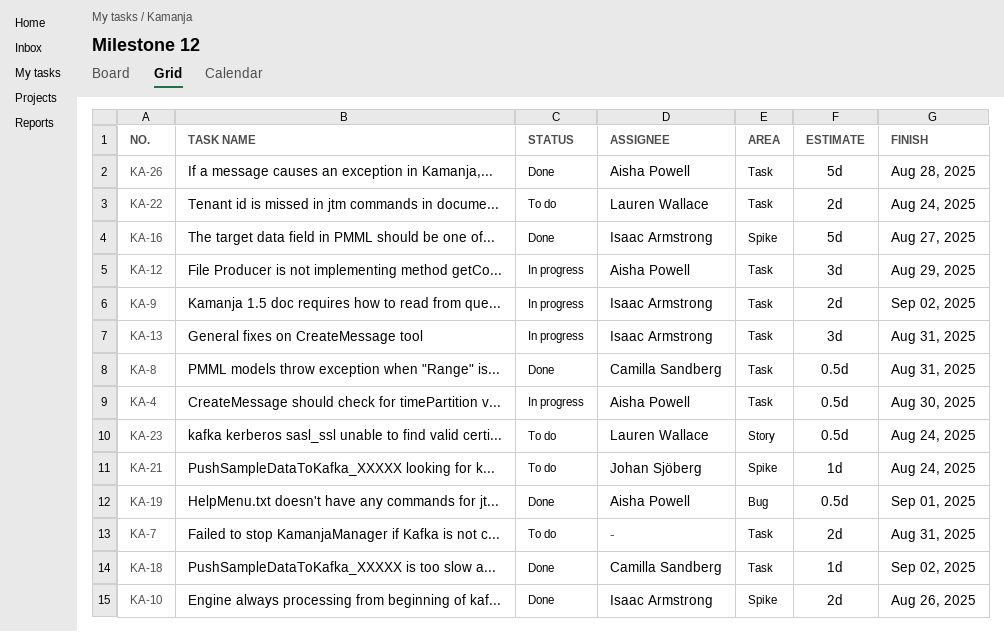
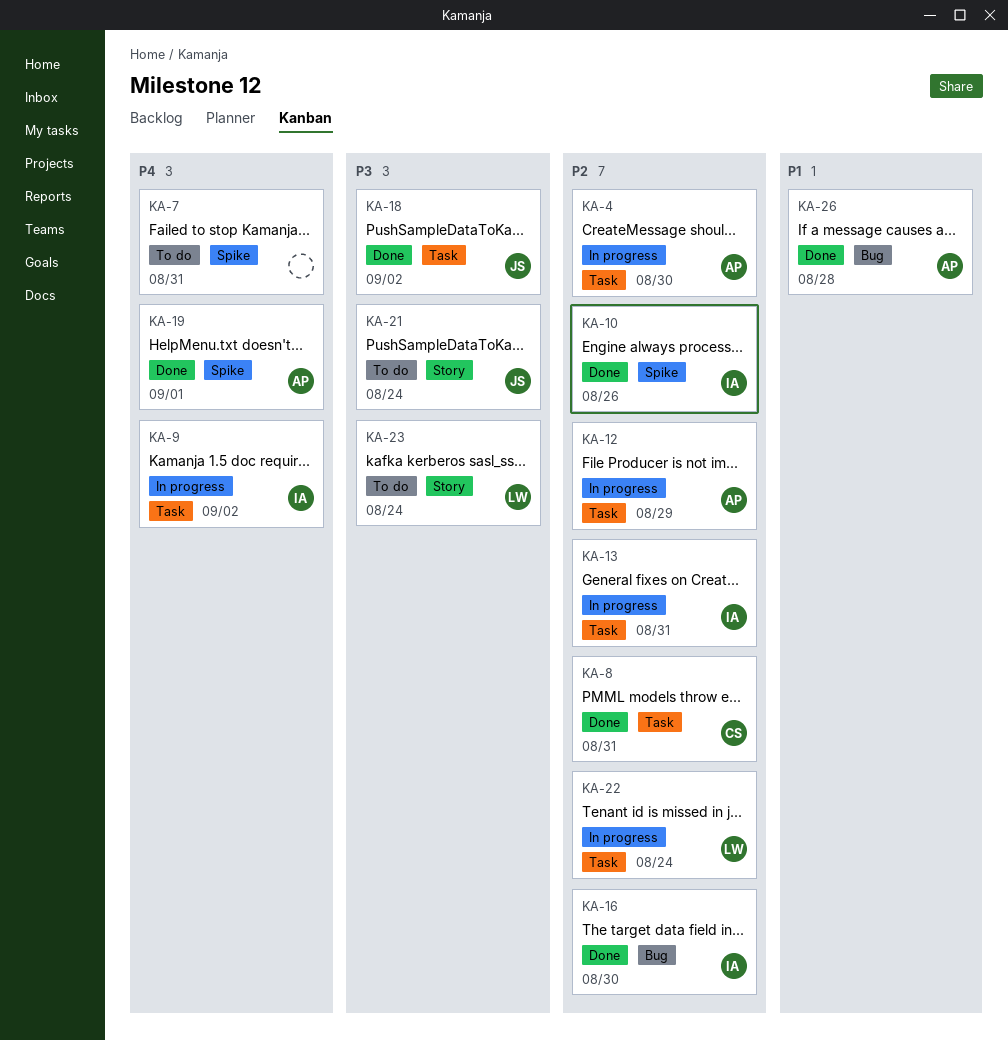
KA-7, label: Task -> Spike
KA-16, label: Spike -> Bug
KA-16, due: Aug 27 -> Aug 30
KA-18, owner: Camilla Sandberg -> Johan Sjöberg
KA-19, label: Bug -> Spike
KA-21, label: Spike -> Story
KA-22, status: To do -> In progress
KA-26, label: Task -> Bug

